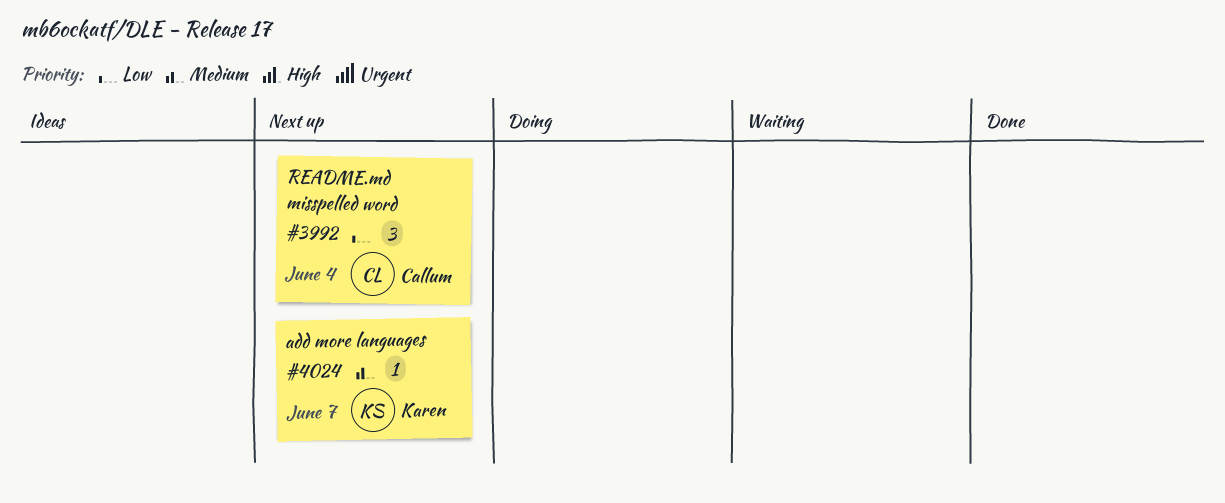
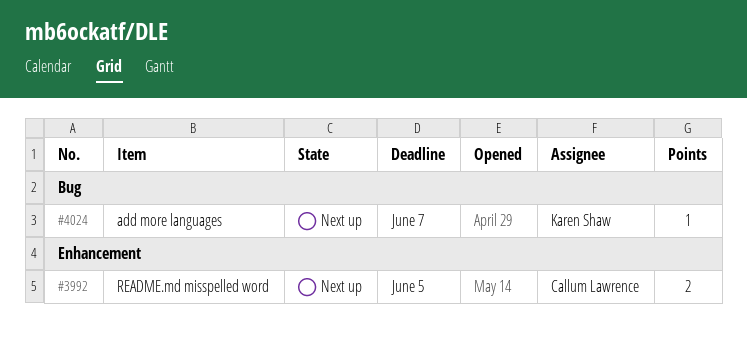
#3992, estimate: 3 -> 2
#3992, due: Jun 4 -> Jun 5

